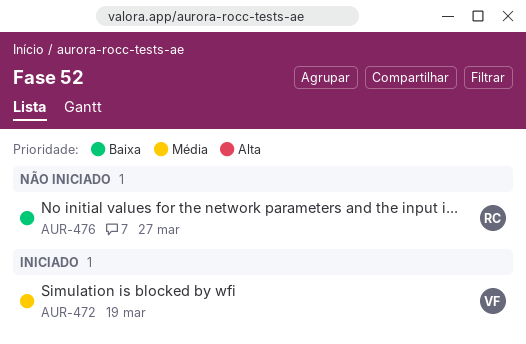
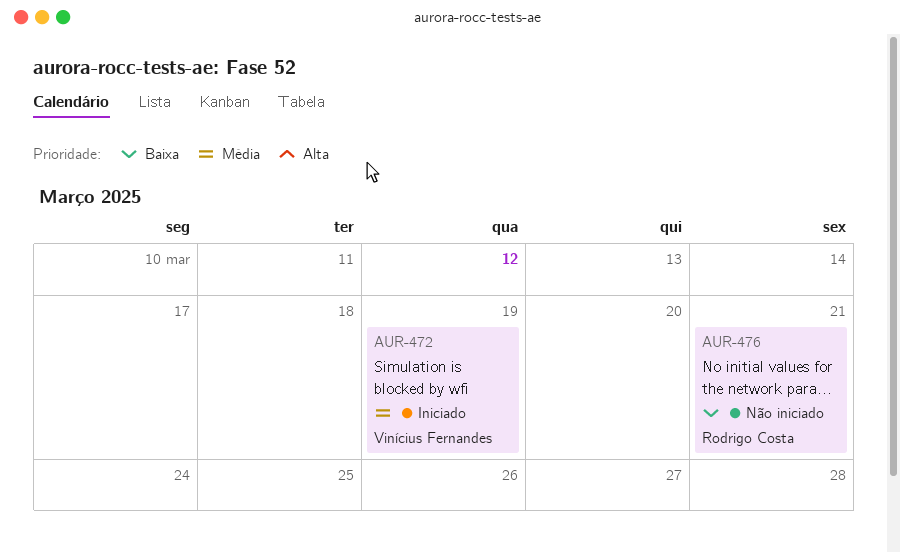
AUR-476, due: Mar 27 -> Mar 21

